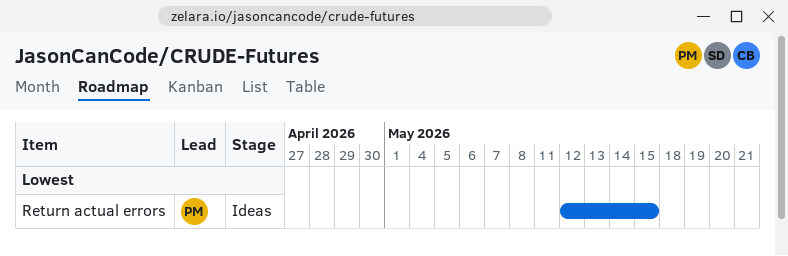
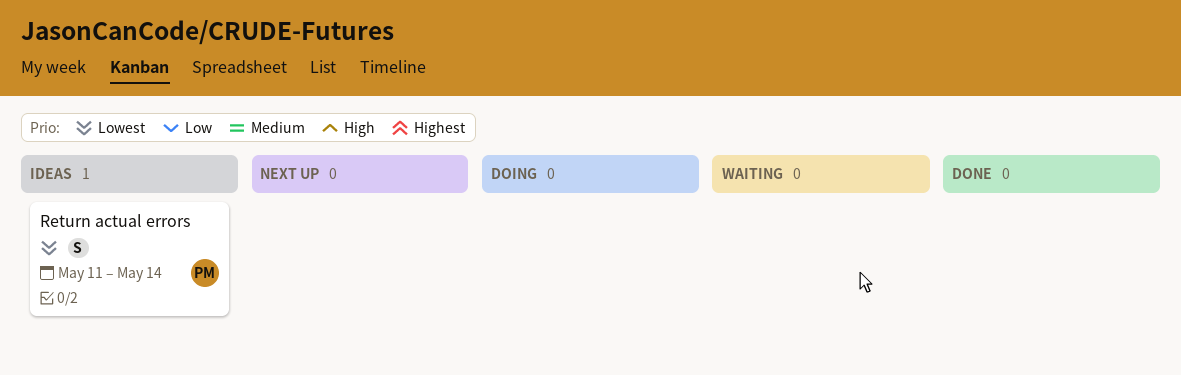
Return actual errors, start: May 12 -> May 11
Return actual errors, due: May 15 -> May 14

